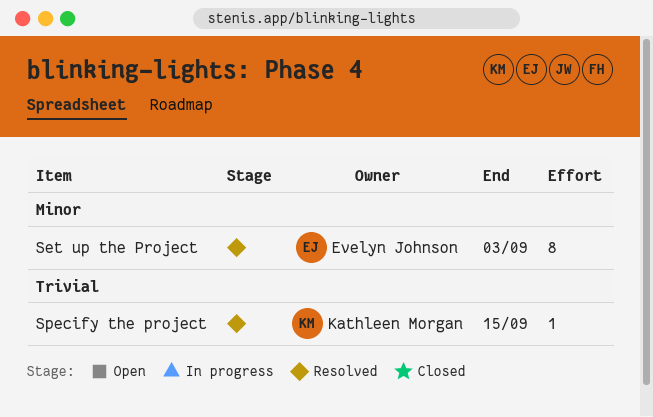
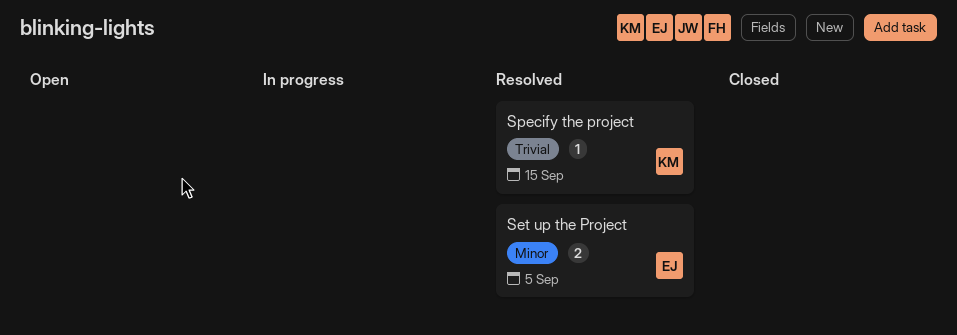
Set up the Project, estimate: 8 -> 2
Set up the Project, due: Sep 3 -> Sep 5

